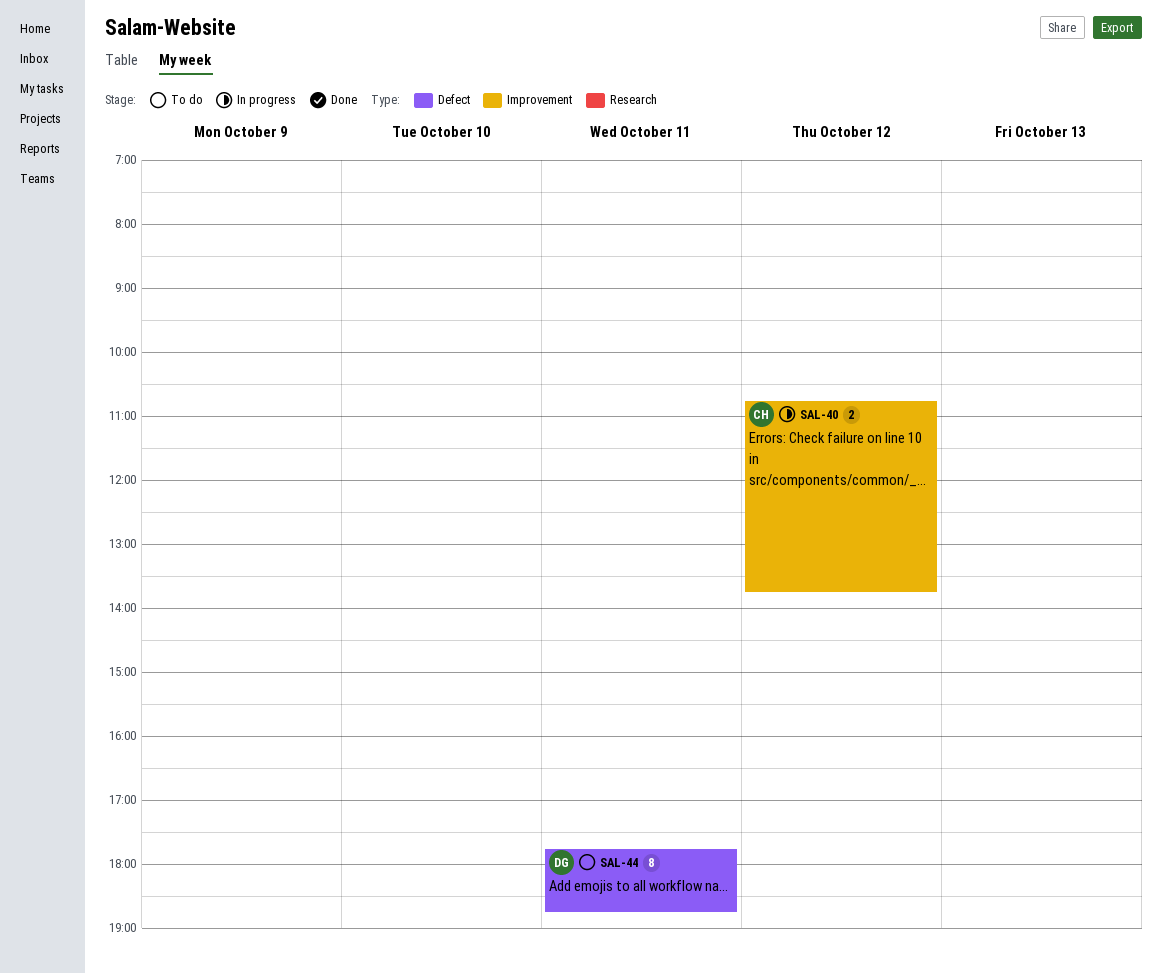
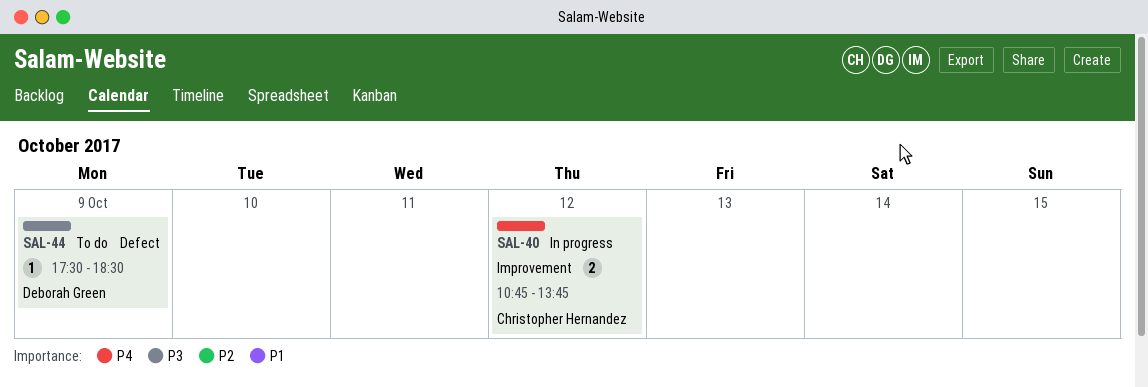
SAL-44, estimate: 8 -> 1
SAL-44, day: Oct 11 -> Oct 9
SAL-44, begins: 17:45 -> 17:30
SAL-44, ends: 18:45 -> 18:30

